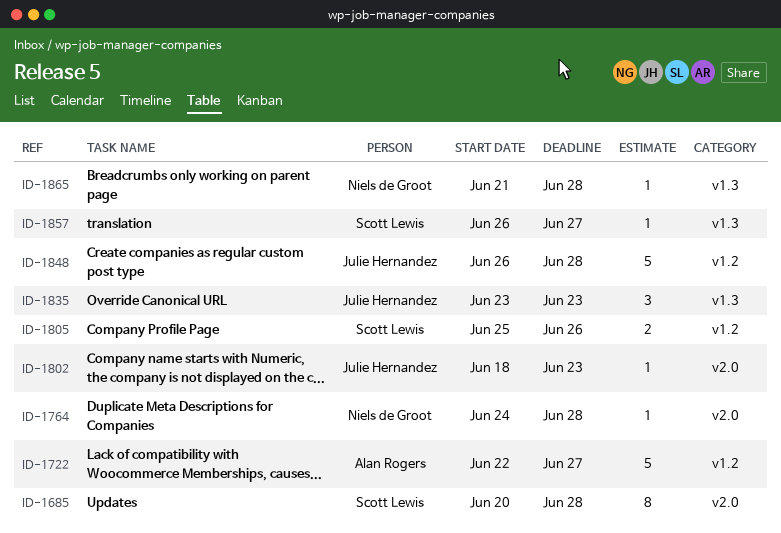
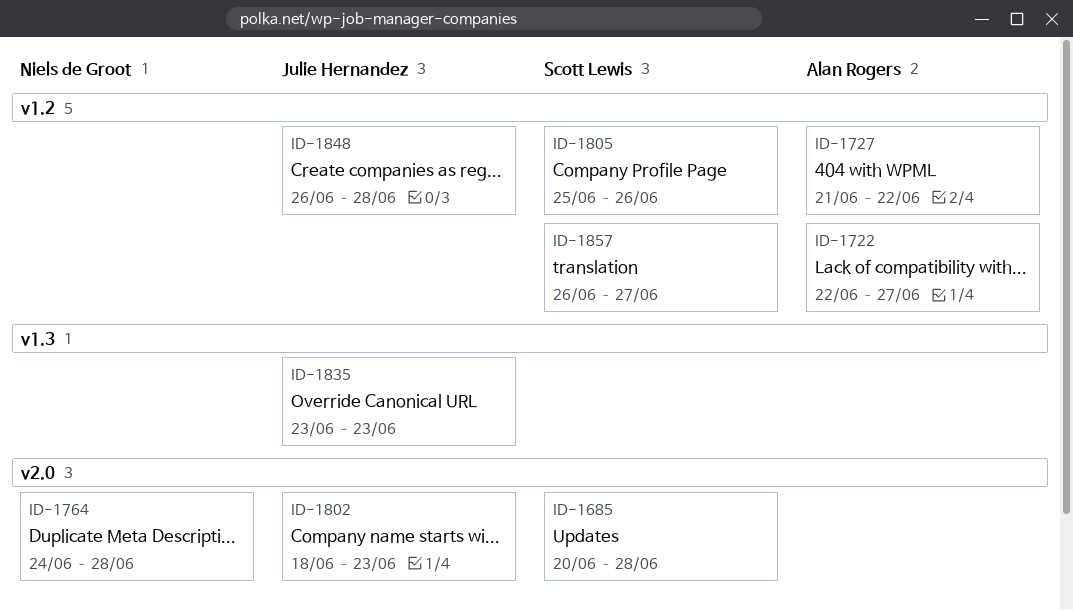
ID-1727: none -> present
ID-1857, label: v1.3 -> v1.2
ID-1865: present -> none

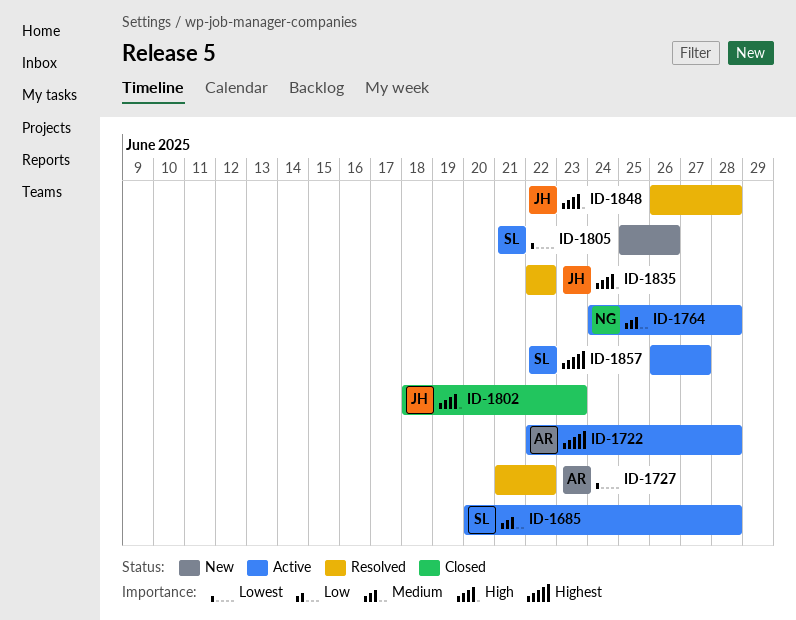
ID-1722, due: Jun 27 -> Jun 28
ID-1835, start: Jun 23 -> Jun 22
ID-1835, due: Jun 23 -> Jun 22

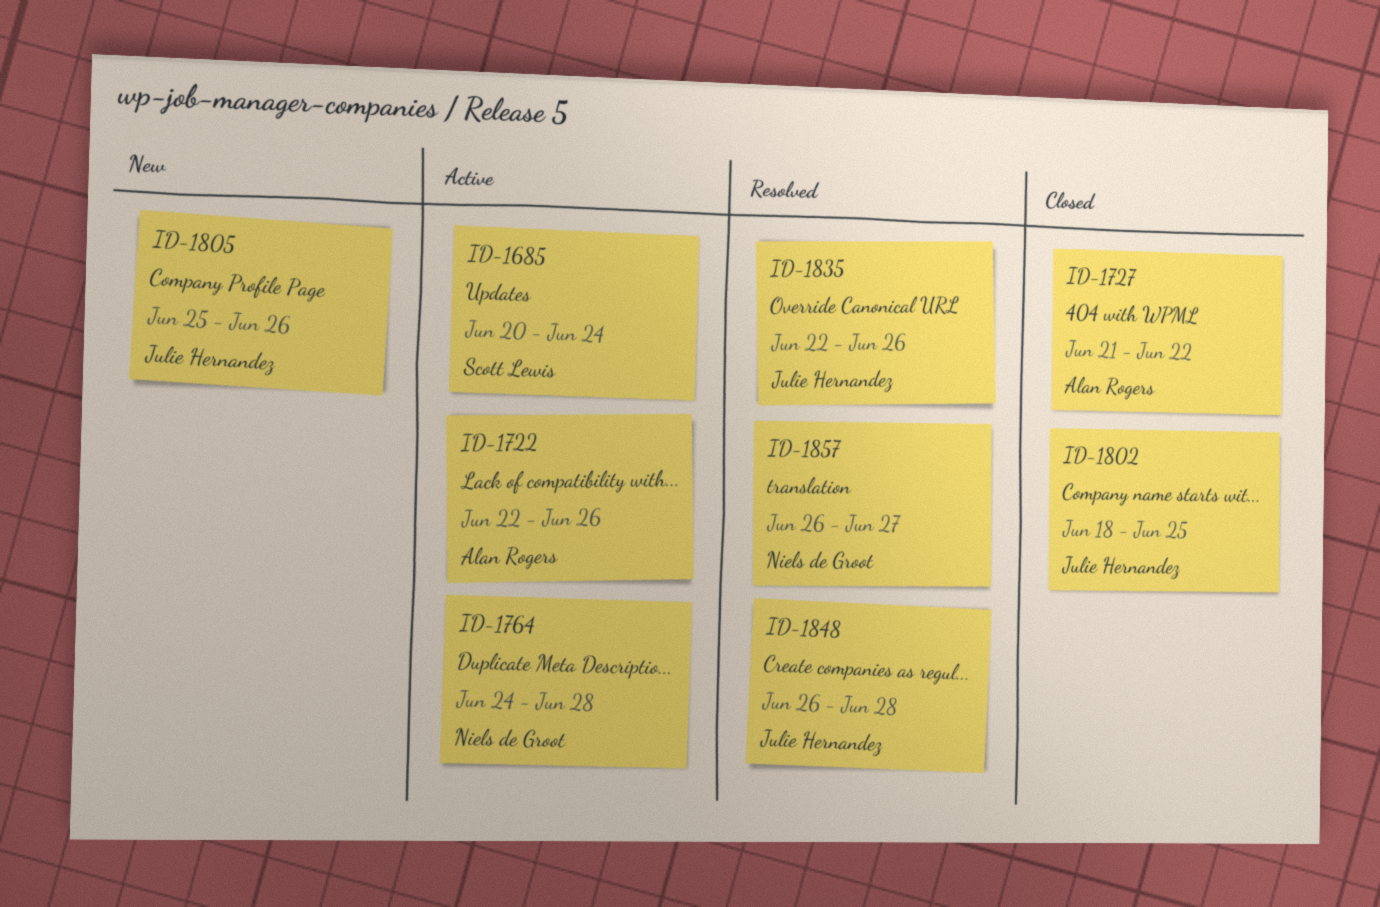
ID-1685, due: Jun 28 -> Jun 24
ID-1722, due: Jun 28 -> Jun 26
ID-1727, status: Resolved -> Closed
ID-1802, due: Jun 23 -> Jun 25
ID-1805, owner: Scott Lewis -> Julie Hernandez
ID-1835, due: Jun 22 -> Jun 26
ID-1857, status: Active -> Resolved
ID-1857, owner: Scott Lewis -> Niels de Groot

